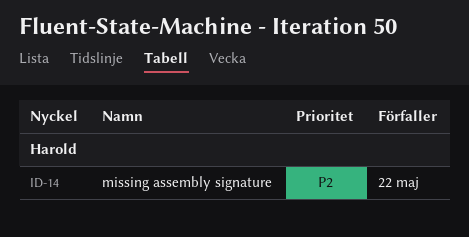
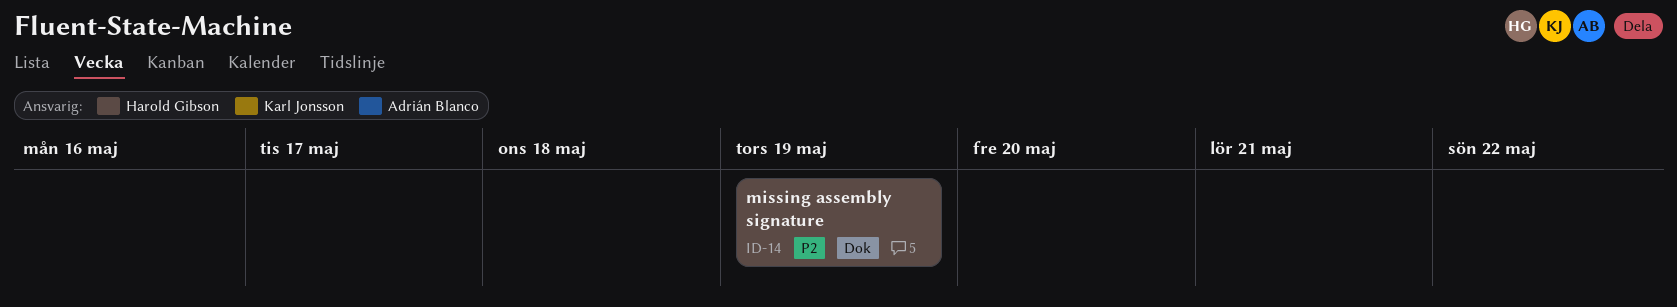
ID-14, due: May 22 -> May 19

